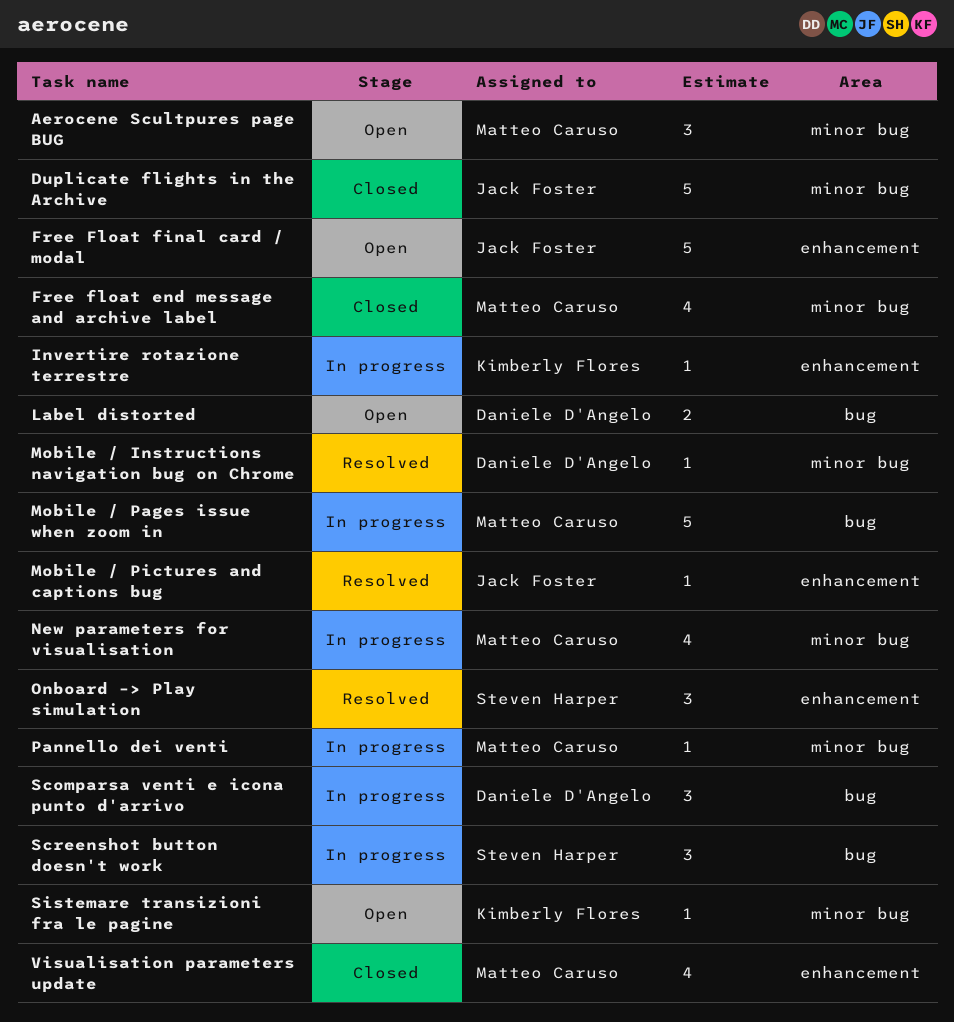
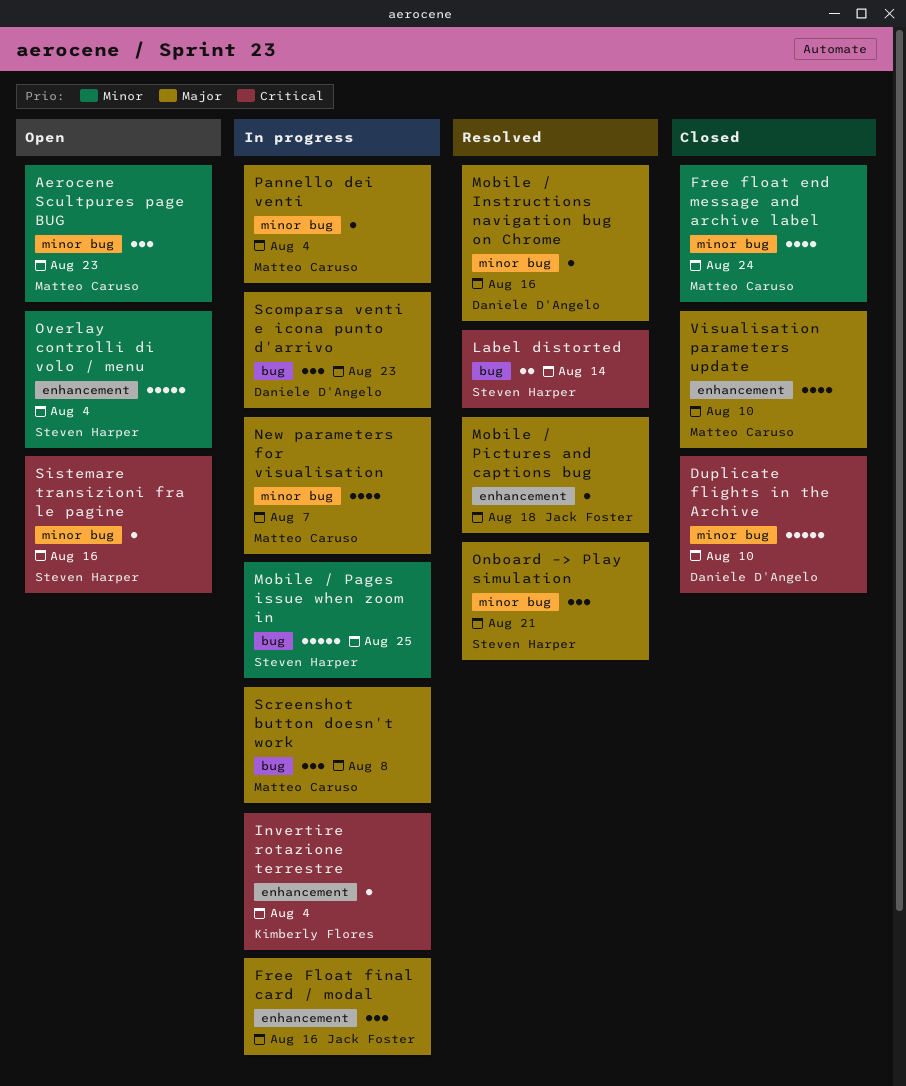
Duplicate flights in the Archive, owner: Jack Foster -> Daniele D'Angelo
Free Float final card / modal, status: Open -> In progress
Free Float final card / modal, estimate: 5 -> 3
Label distorted, status: Open -> Resolved
Label distorted, owner: Daniele D'Angelo -> Steven Harper
Mobile / Pages issue when zoom in, owner: Matteo Caruso -> Steven Harper
Onboard –> Play simulation, label: enhancement -> minor bug
Overlay controlli di volo / menu: none -> present
Screenshot button doesn't work, owner: Steven Harper -> Matteo Caruso
Sistemare transizioni fra le pagine, owner: Kimberly Flores -> Steven Harper

